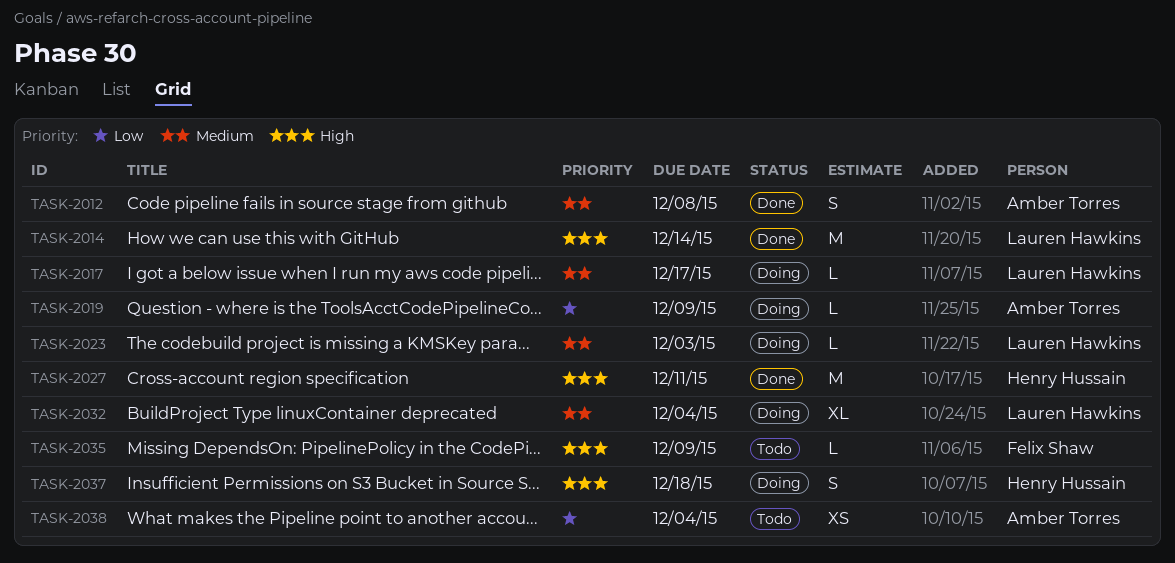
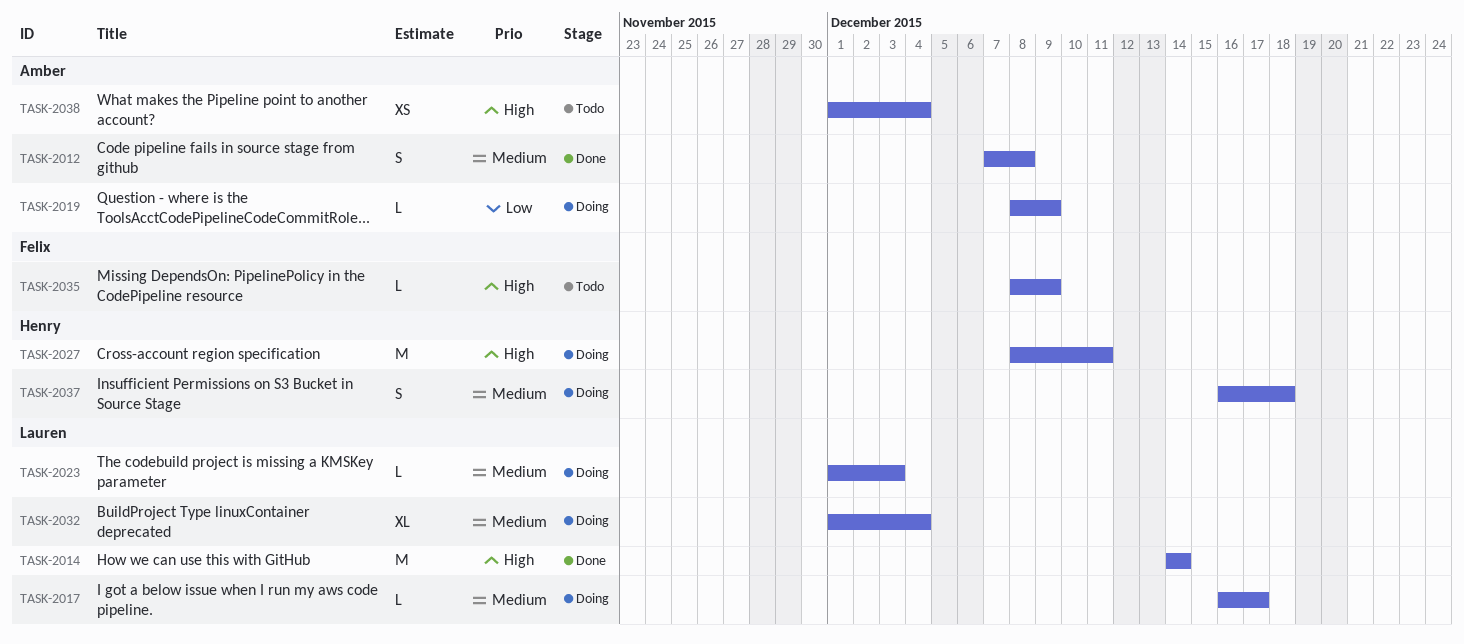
TASK-2027, status: Done -> Doing
TASK-2037, priority: High -> Medium
TASK-2038, priority: Low -> High

